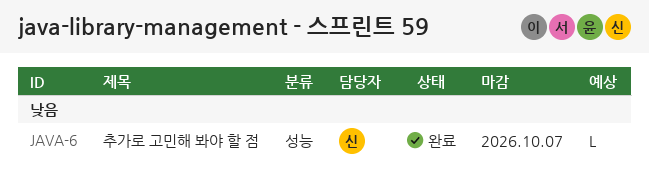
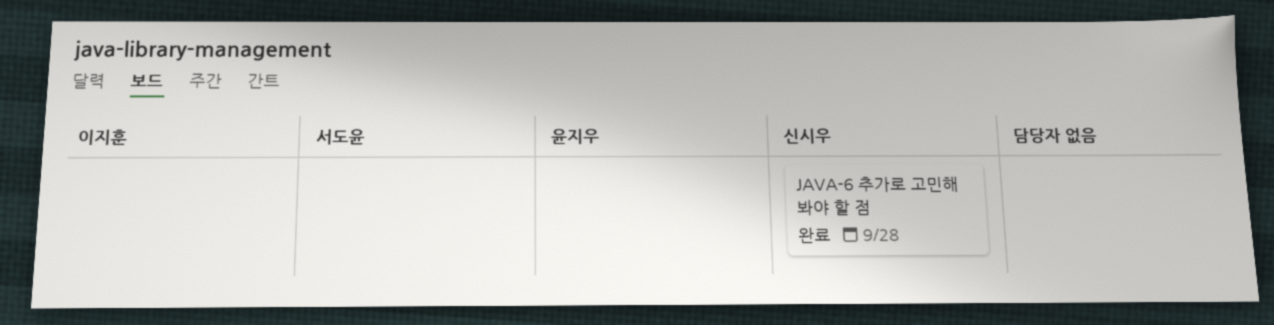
JAVA-6, due: Oct 7 -> Sep 28

